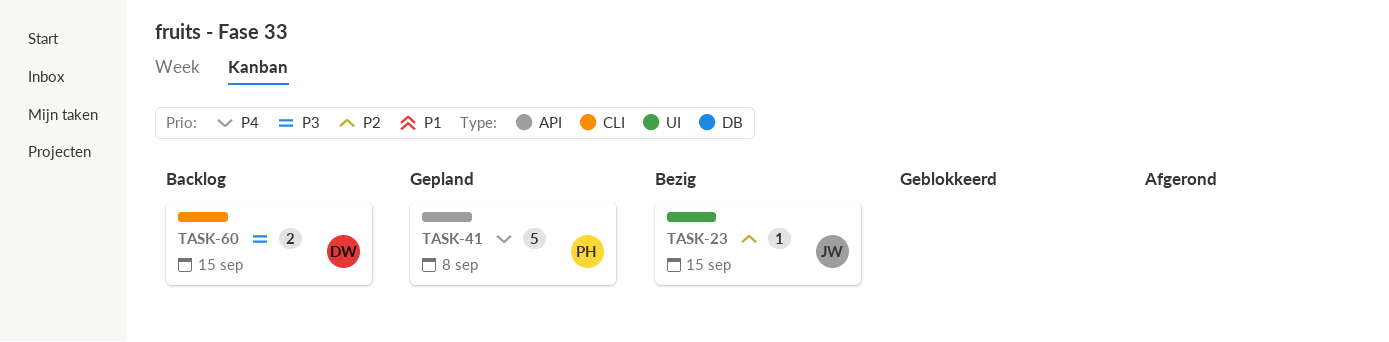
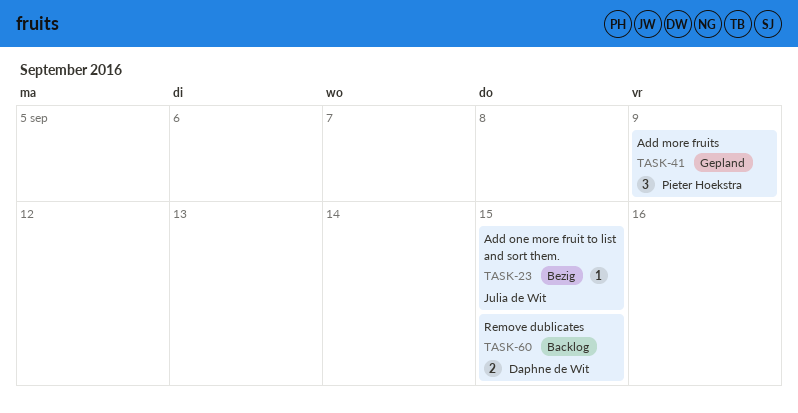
TASK-41, estimate: 5 -> 3
TASK-41, due: Sep 8 -> Sep 9

